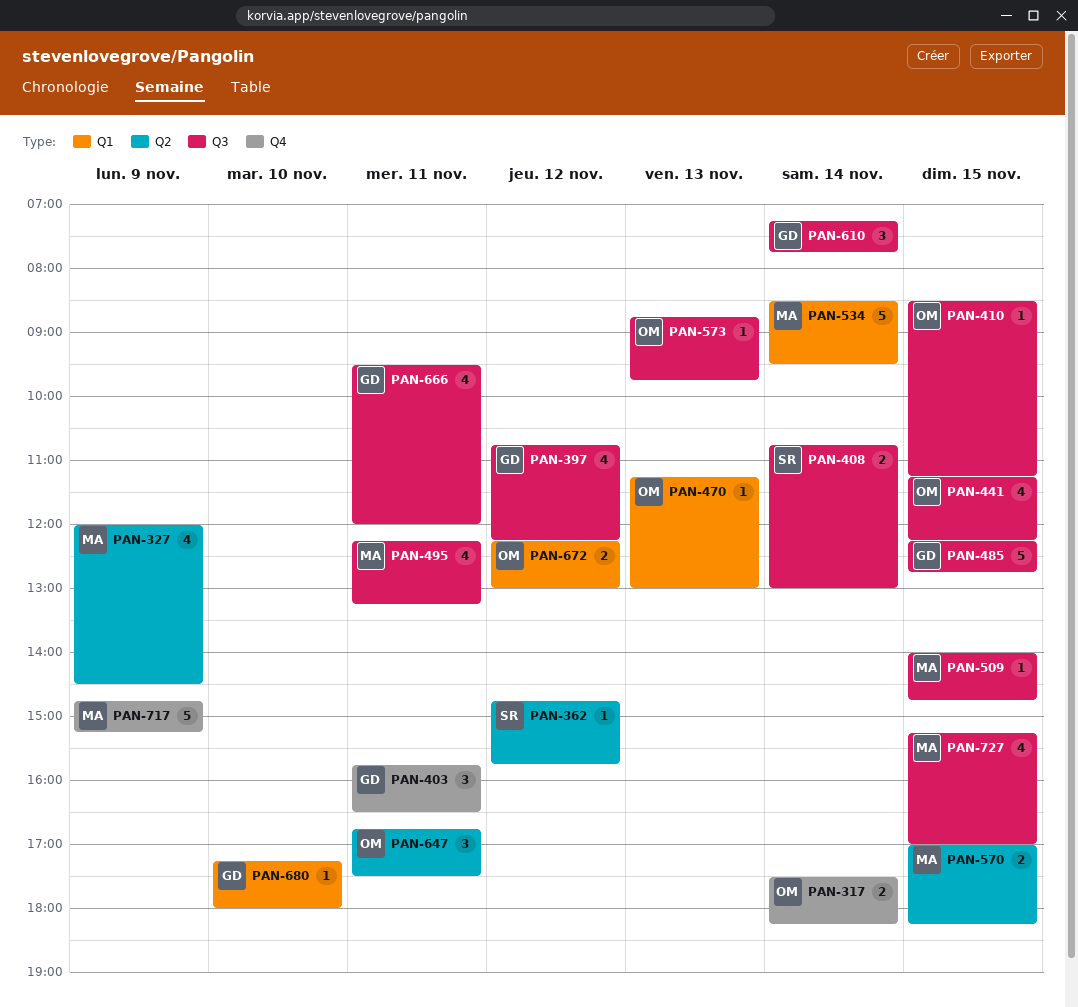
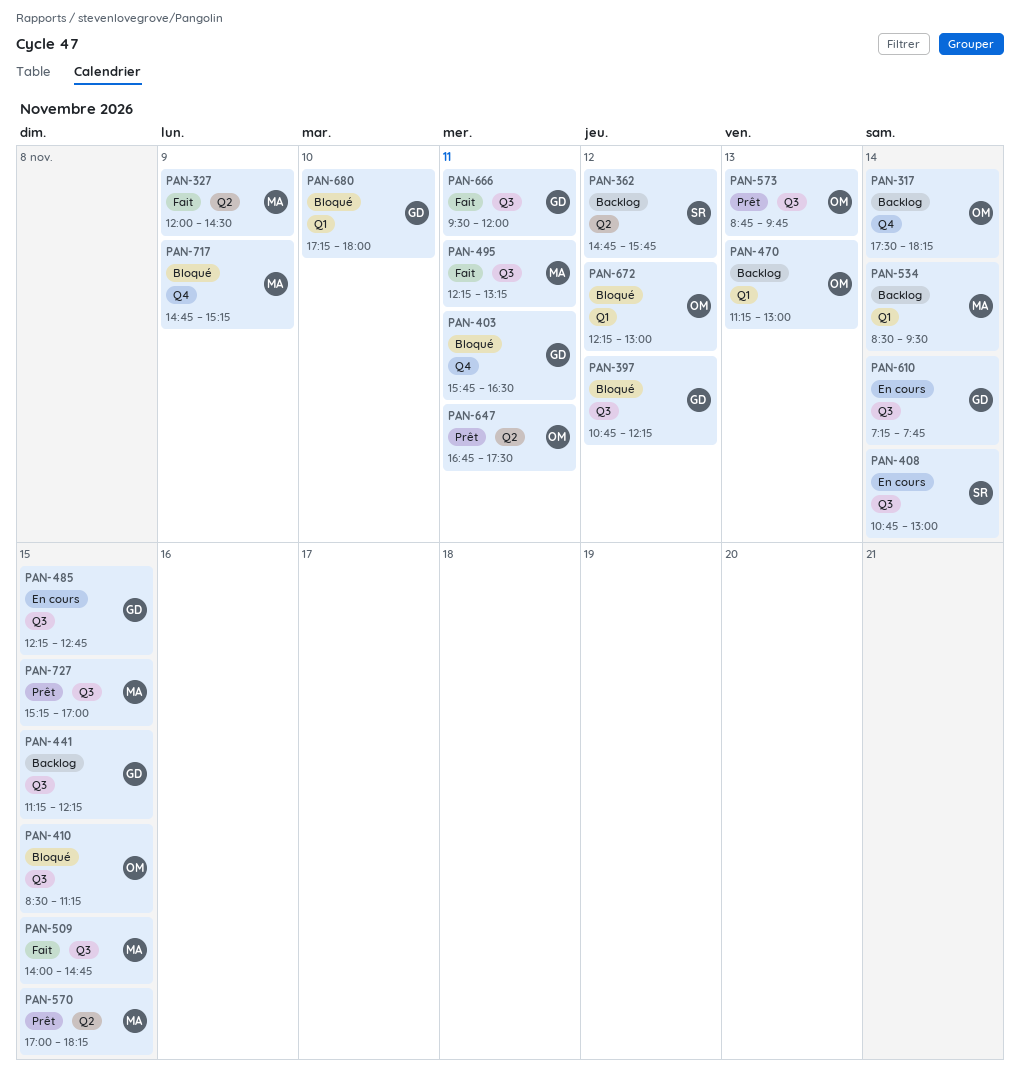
PAN-441, owner: OM -> GD

